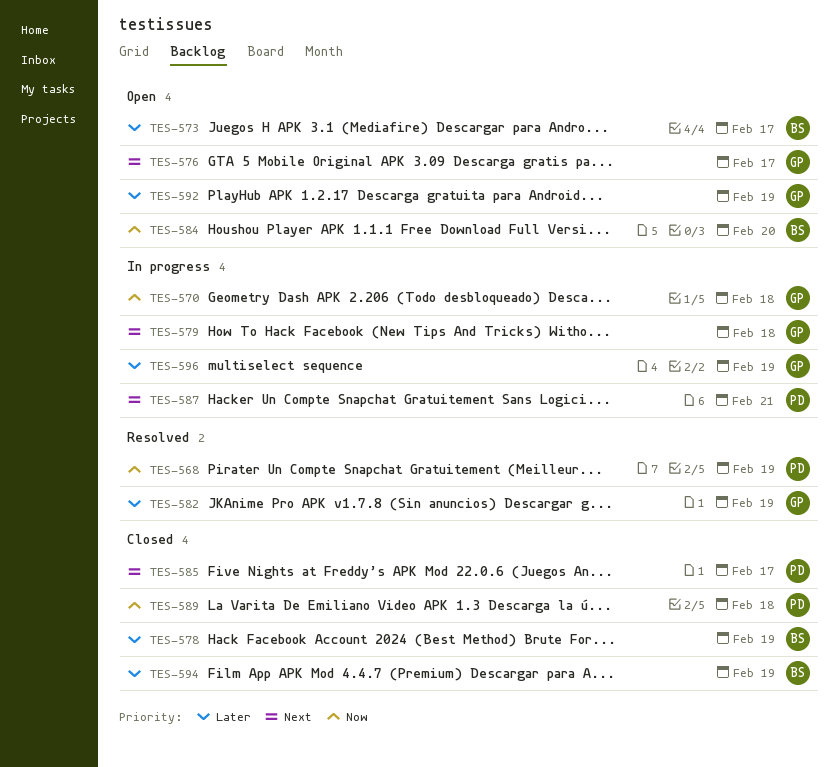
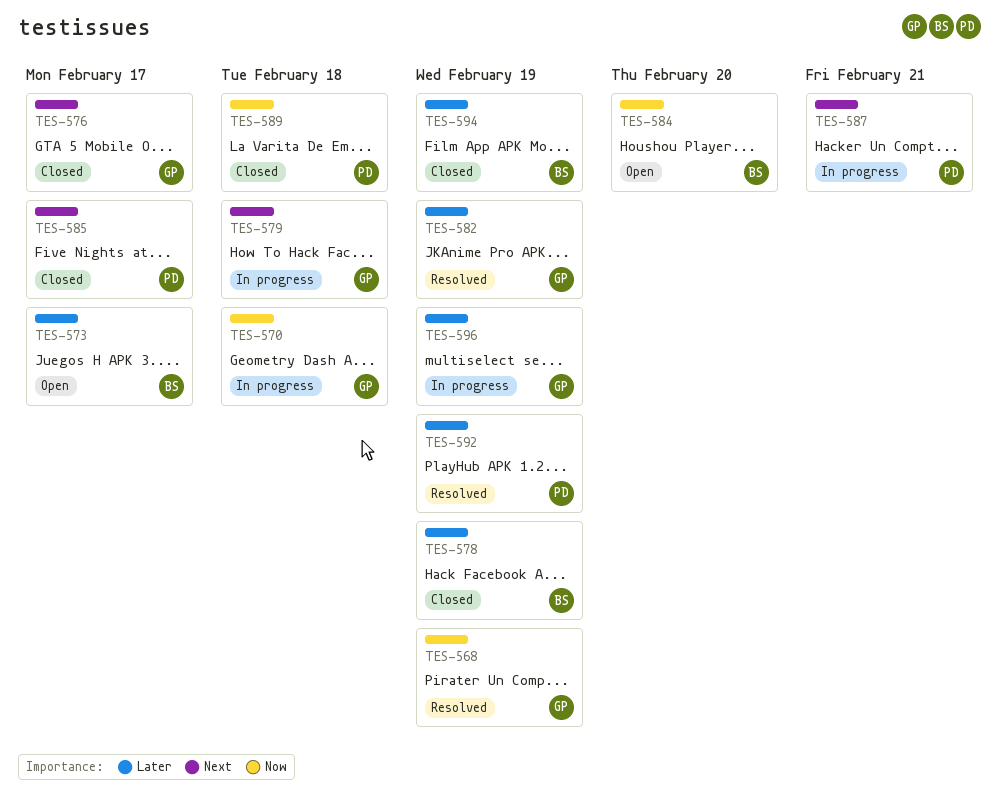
TES-568, owner: PD -> GP
TES-576, status: Open -> Closed
TES-592, status: Open -> Resolved
TES-592, owner: GP -> PD

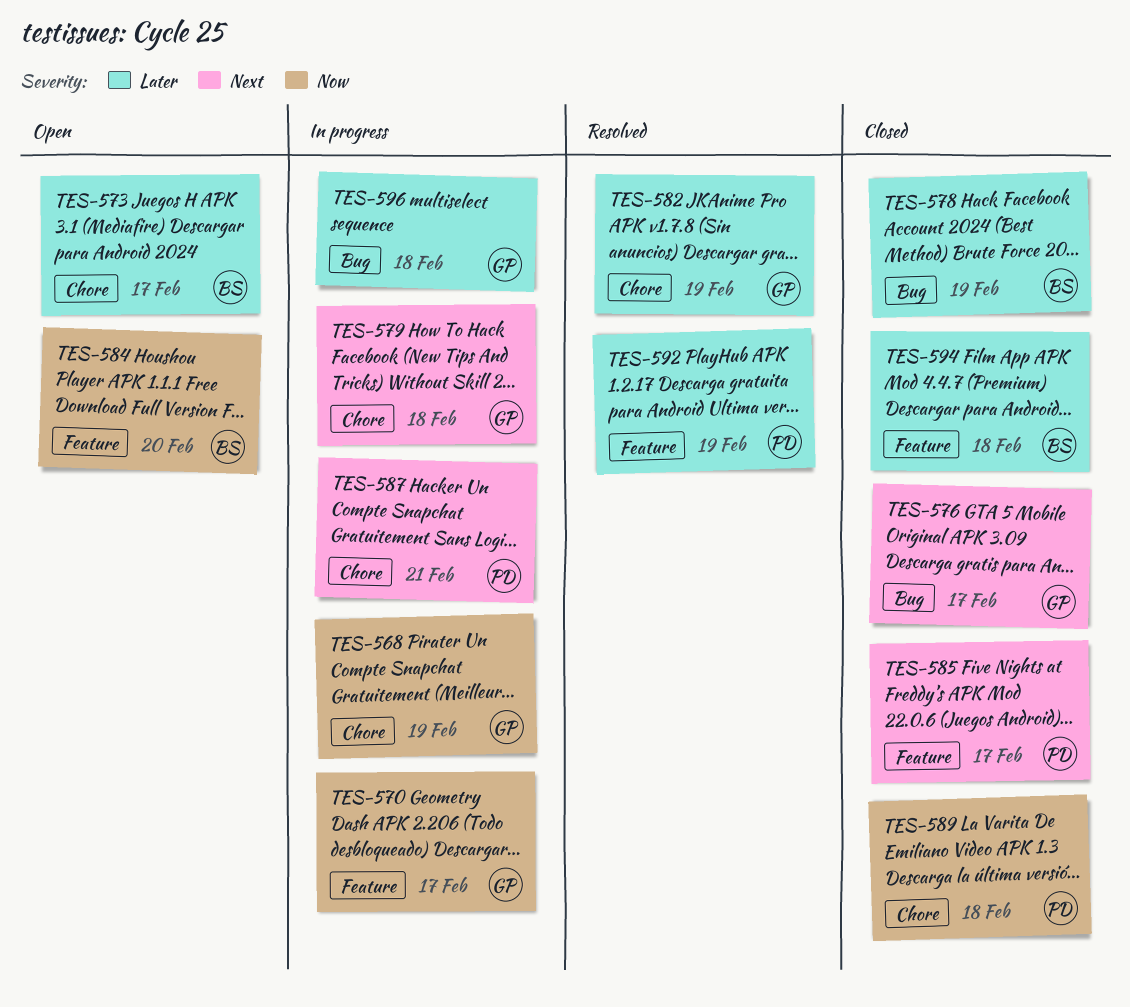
TES-568, status: Resolved -> In progress
TES-570, due: Feb 18 -> Feb 17
TES-594, due: Feb 19 -> Feb 18
TES-596, due: Feb 19 -> Feb 18

